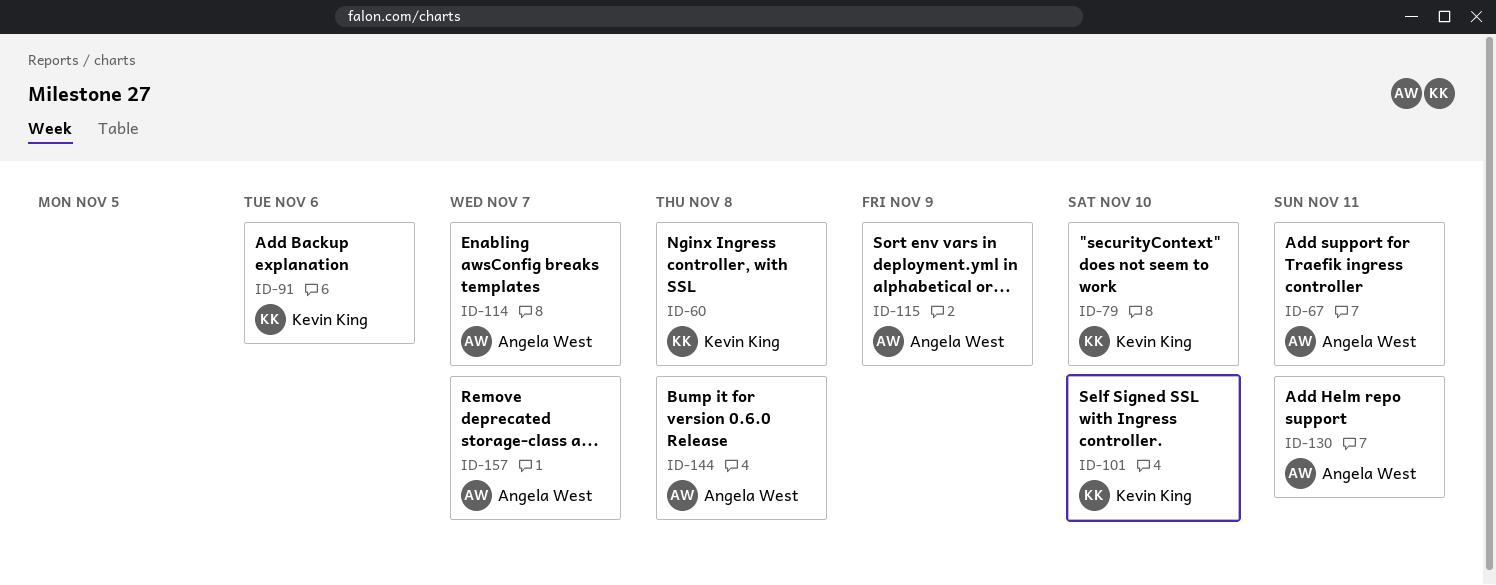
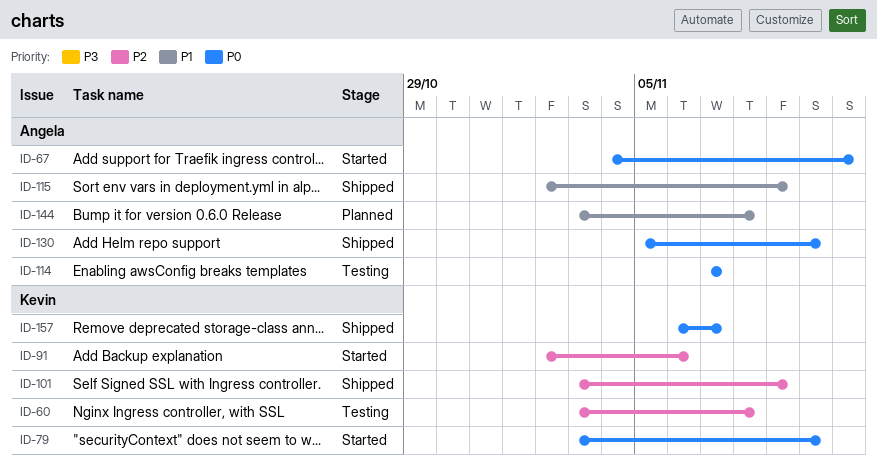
ID-101, due: Nov 10 -> Nov 9
ID-130, due: Nov 11 -> Nov 10
ID-157, owner: Angela West -> Kevin King

